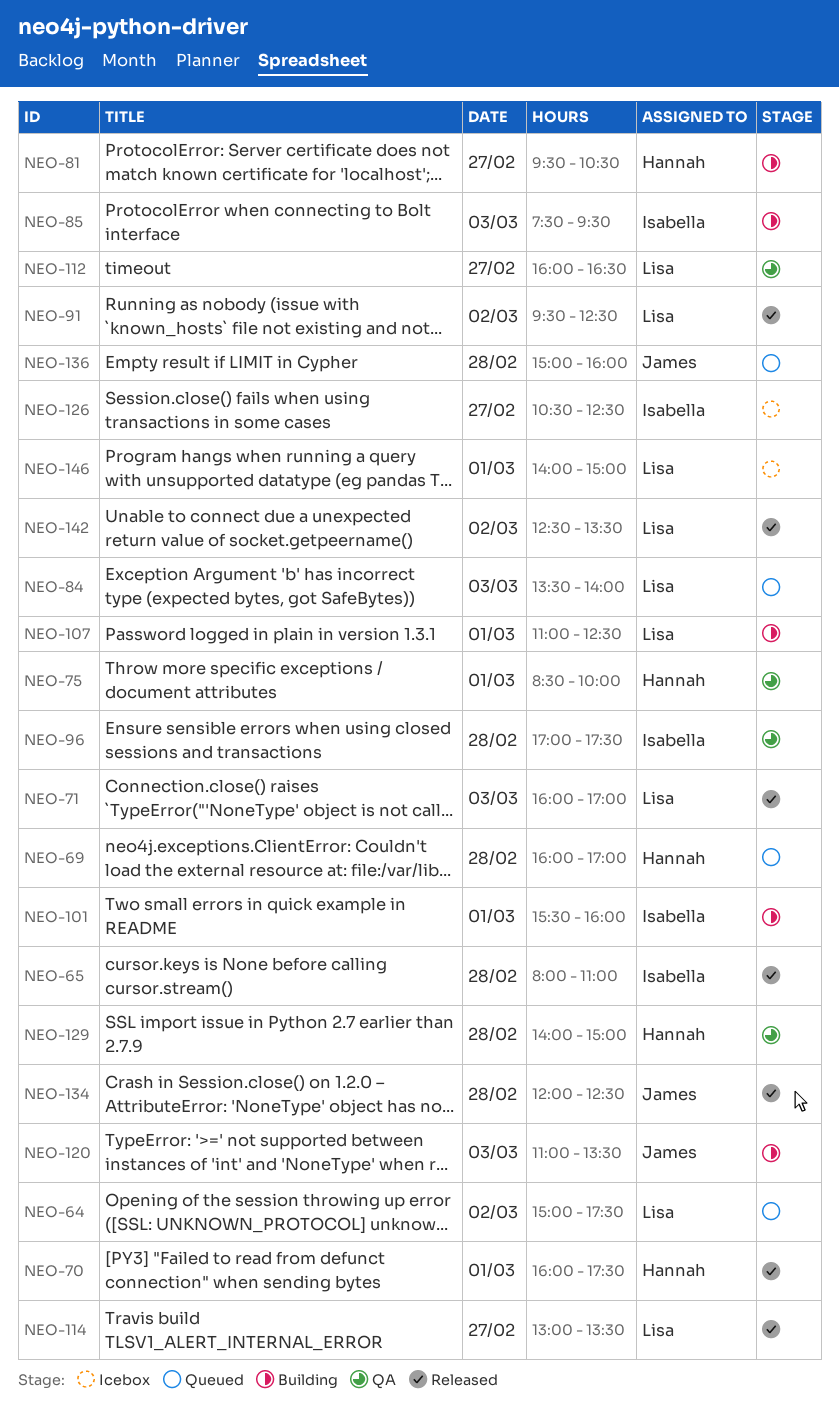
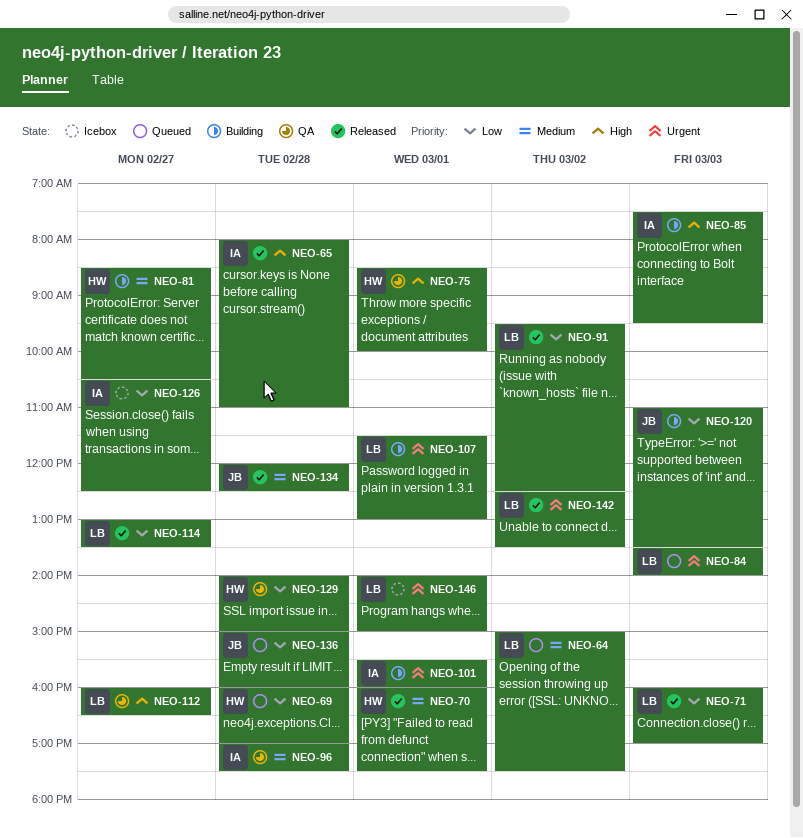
NEO-81, begins: 09:30 -> 08:30
NEO-107, begins: 11:00 -> 11:30
NEO-107, ends: 12:30 -> 13:00

